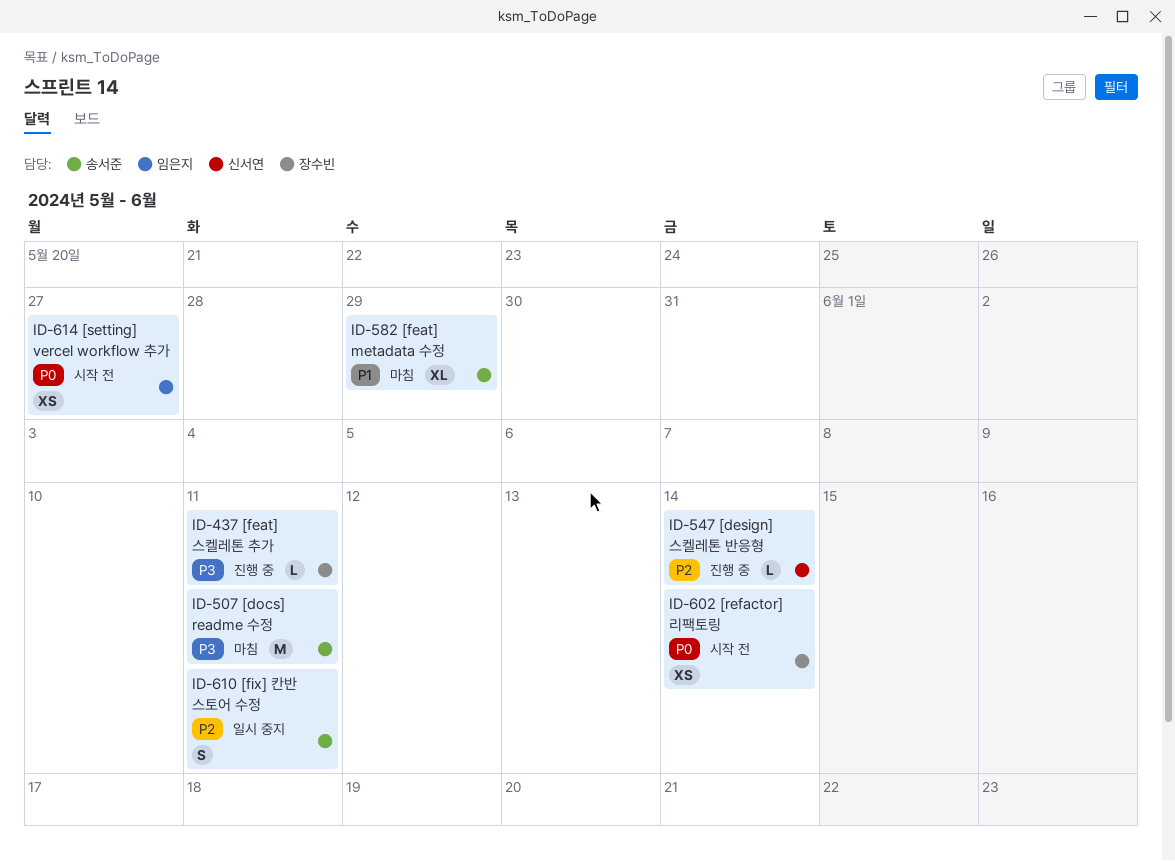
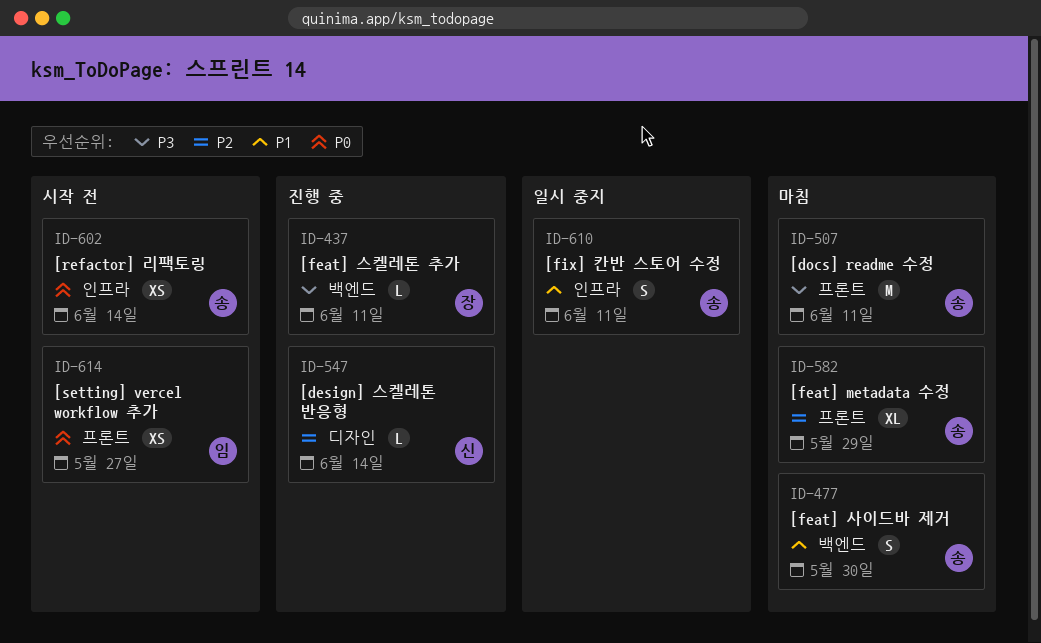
ID-477: none -> present
ID-582, priority: P1 -> P2
ID-602, owner: 장수빈 -> 송서준
ID-610, priority: P2 -> P1

